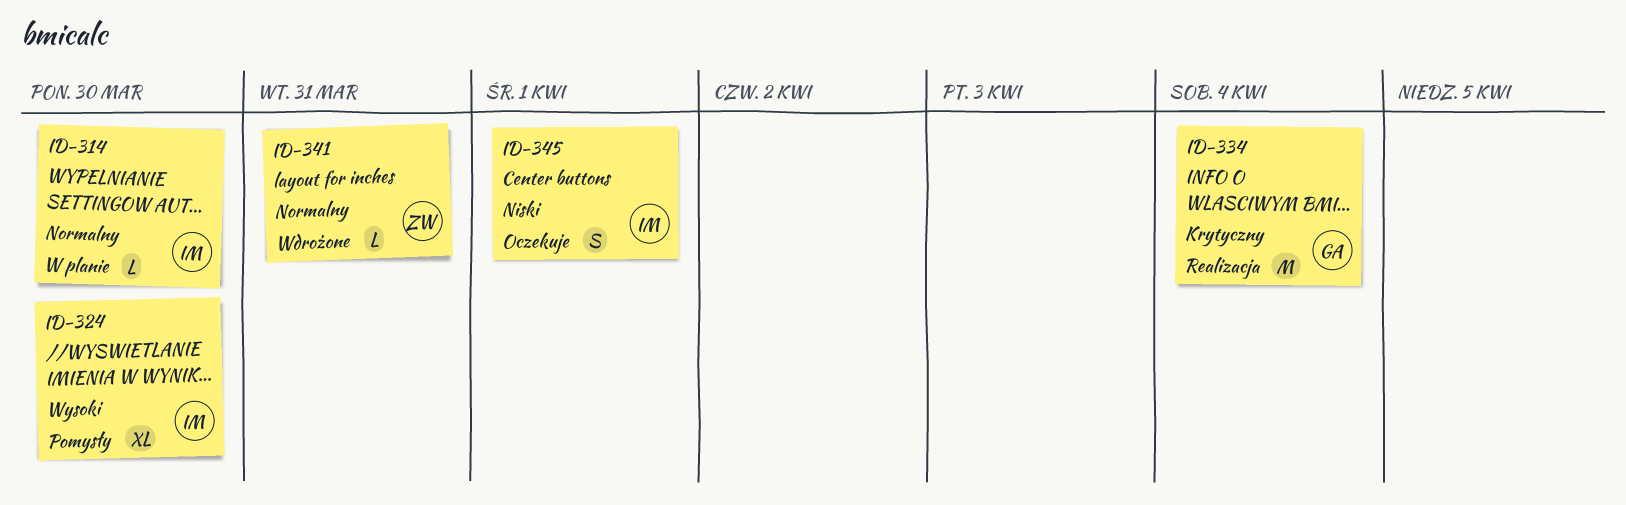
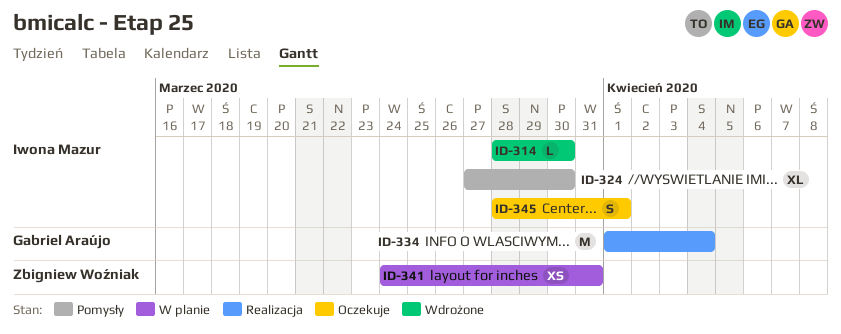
ID-314, status: W planie -> Wdrożone
ID-341, status: Wdrożone -> W planie
ID-341, estimate: L -> XS

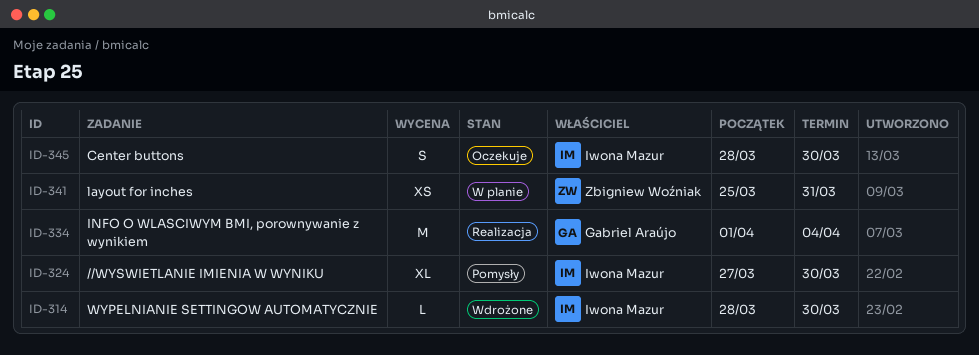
ID-341, start: Mar 24 -> Mar 25
ID-345, due: Apr 1 -> Mar 30

